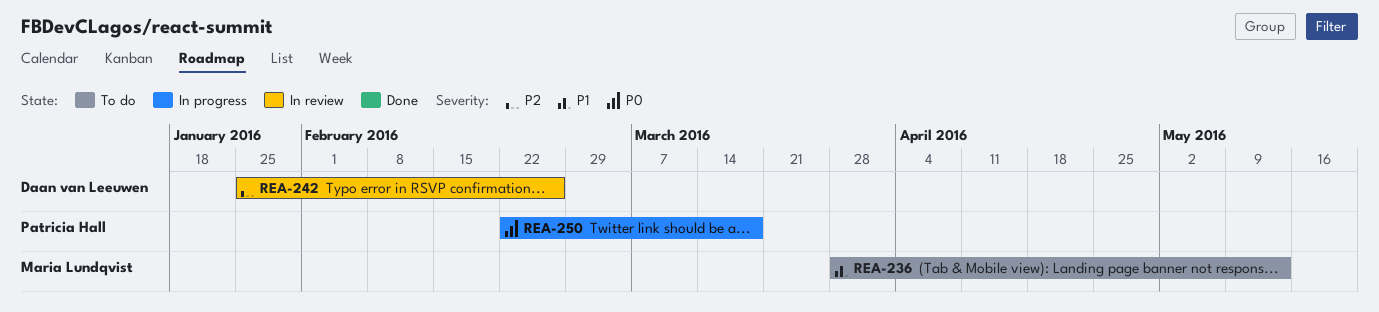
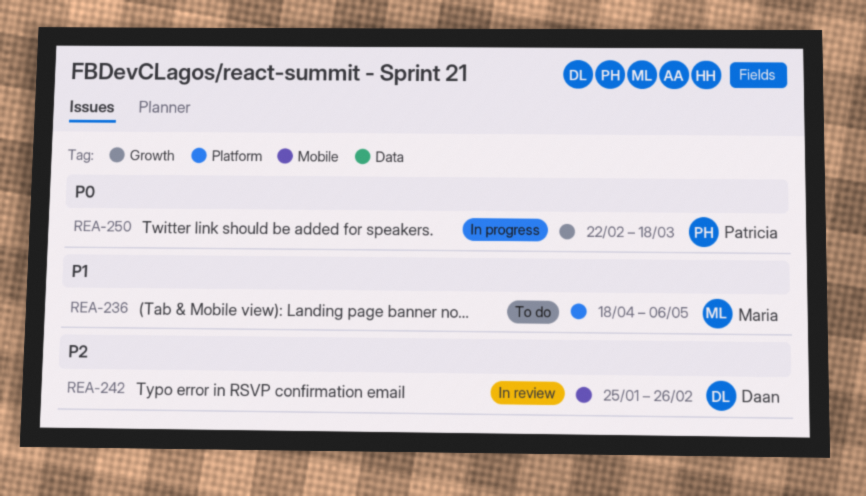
REA-236, start: Mar 28 -> Apr 18
REA-236, due: May 13 -> May 6

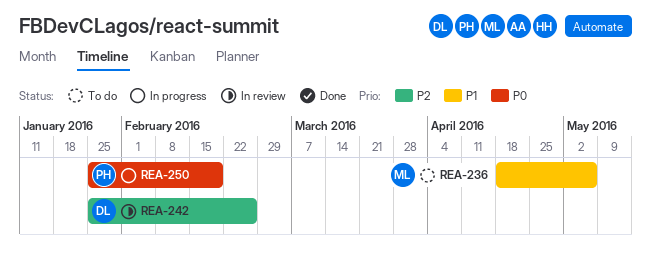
REA-250, start: Feb 22 -> Jan 25
REA-250, due: Mar 18 -> Feb 19

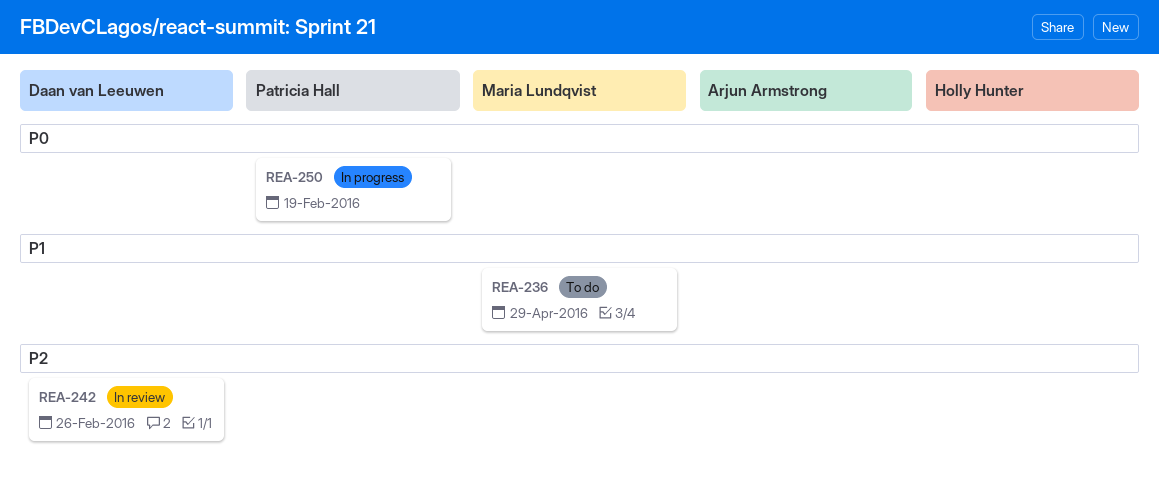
REA-236, due: May 6 -> Apr 29

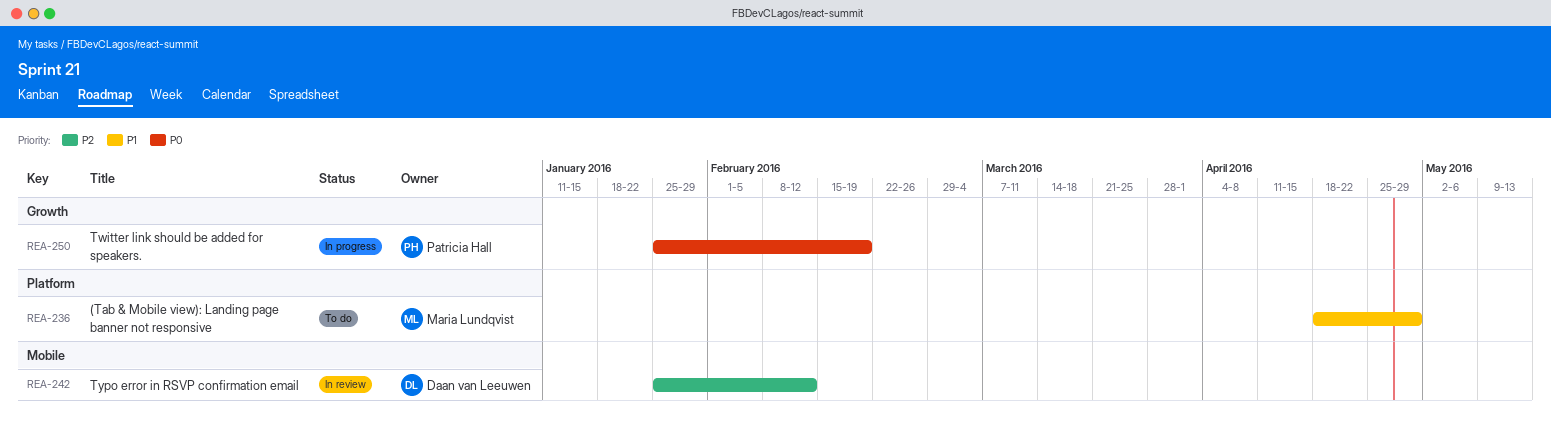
REA-242, due: Feb 26 -> Feb 12

